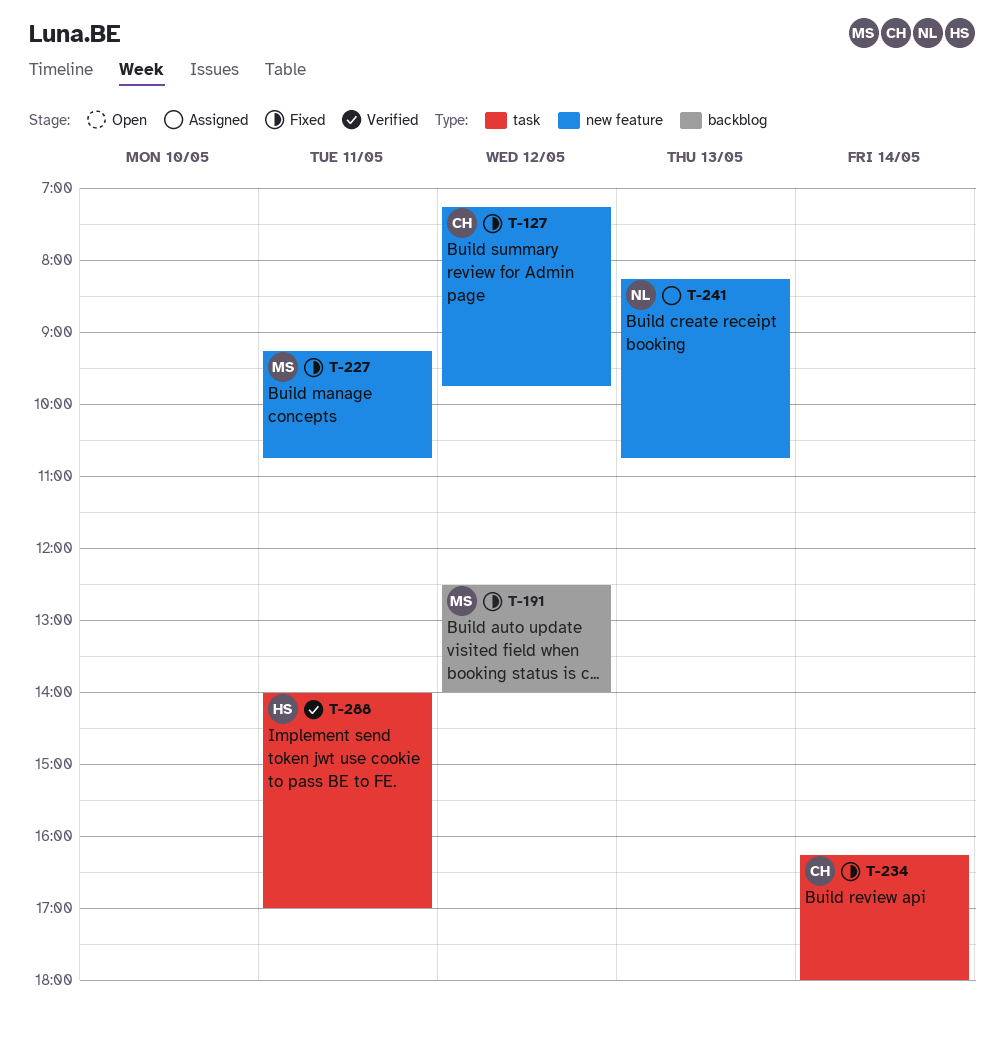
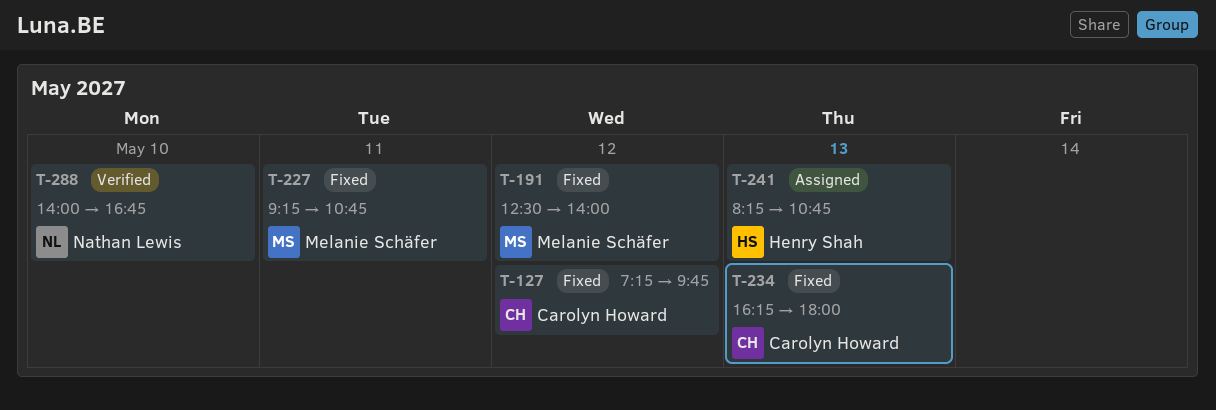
T-234, day: May 14 -> May 13
T-241, owner: Nathan Lewis -> Henry Shah
T-288, owner: Henry Shah -> Nathan Lewis
T-288, day: May 11 -> May 10
T-288, ends: 17:00 -> 16:45

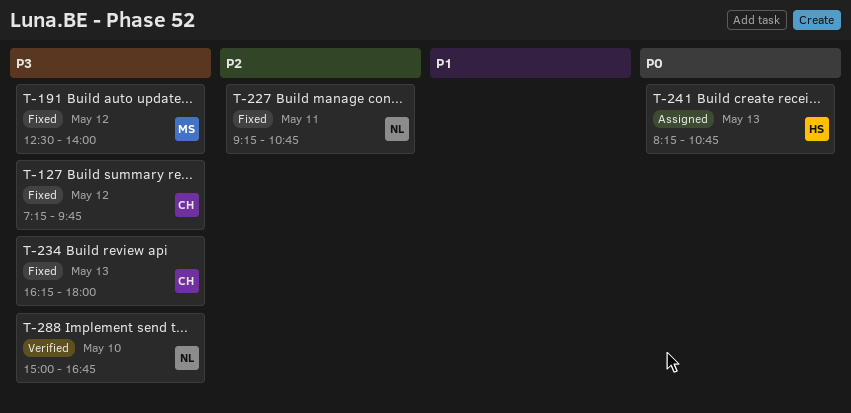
T-227, owner: Melanie Schäfer -> Nathan Lewis
T-288, begins: 14:00 -> 15:00

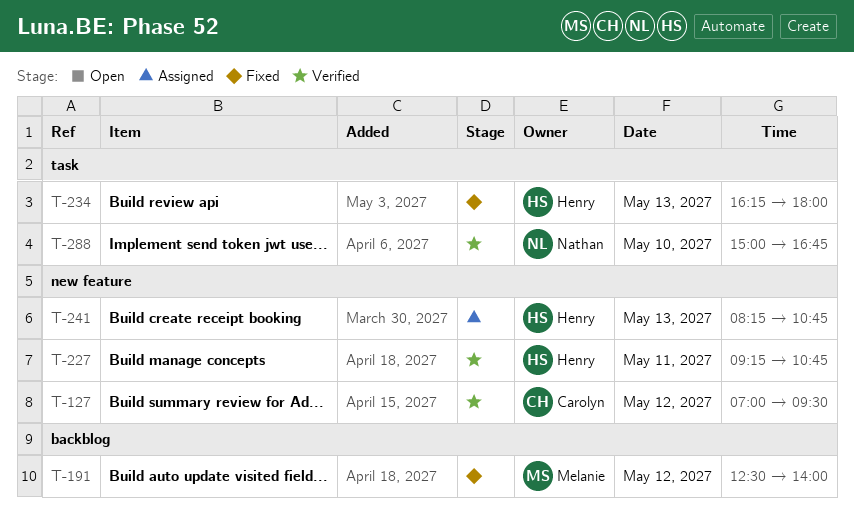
T-127, status: Fixed -> Verified
T-127, begins: 07:15 -> 07:00
T-127, ends: 09:45 -> 09:30
T-227, status: Fixed -> Verified
T-227, owner: Nathan -> Henry
T-234, owner: Carolyn -> Henry

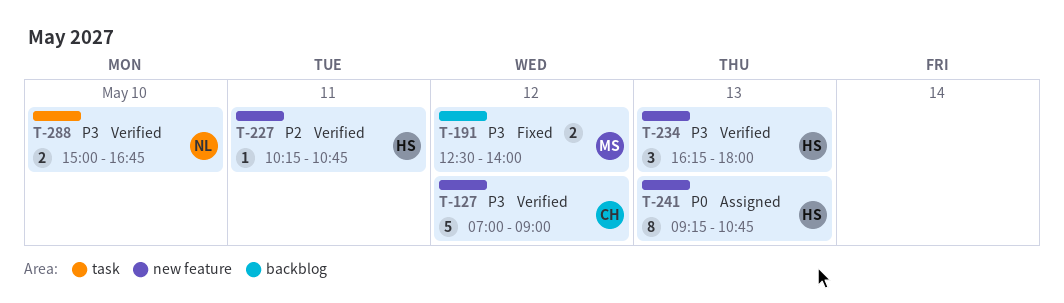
T-127, ends: 09:30 -> 09:00
T-227, begins: 09:15 -> 10:15
T-234, status: Fixed -> Verified
T-234, label: task -> new feature
T-241, begins: 08:15 -> 09:15

